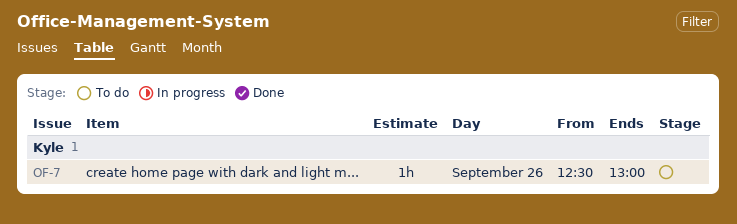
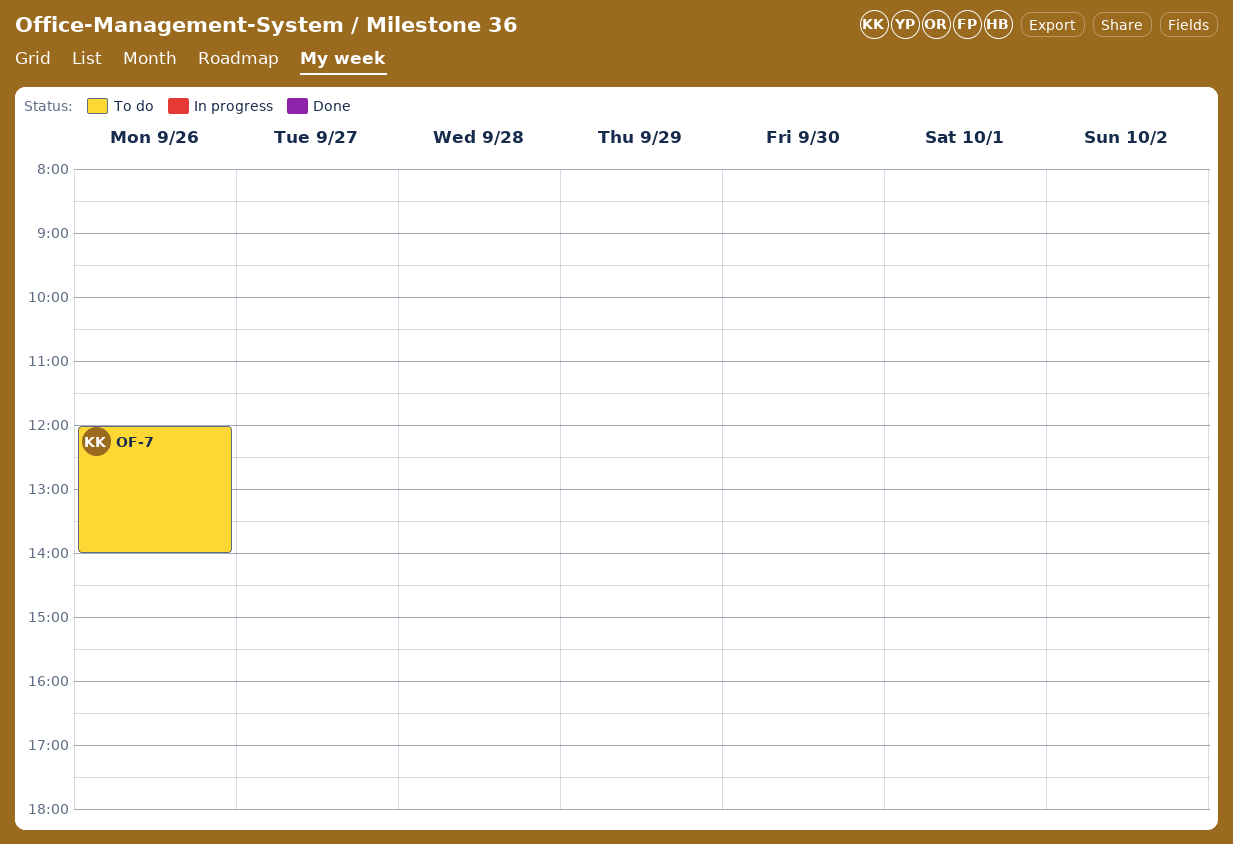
OF-7, begins: 12:30 -> 12:00
OF-7, ends: 13:00 -> 14:00

